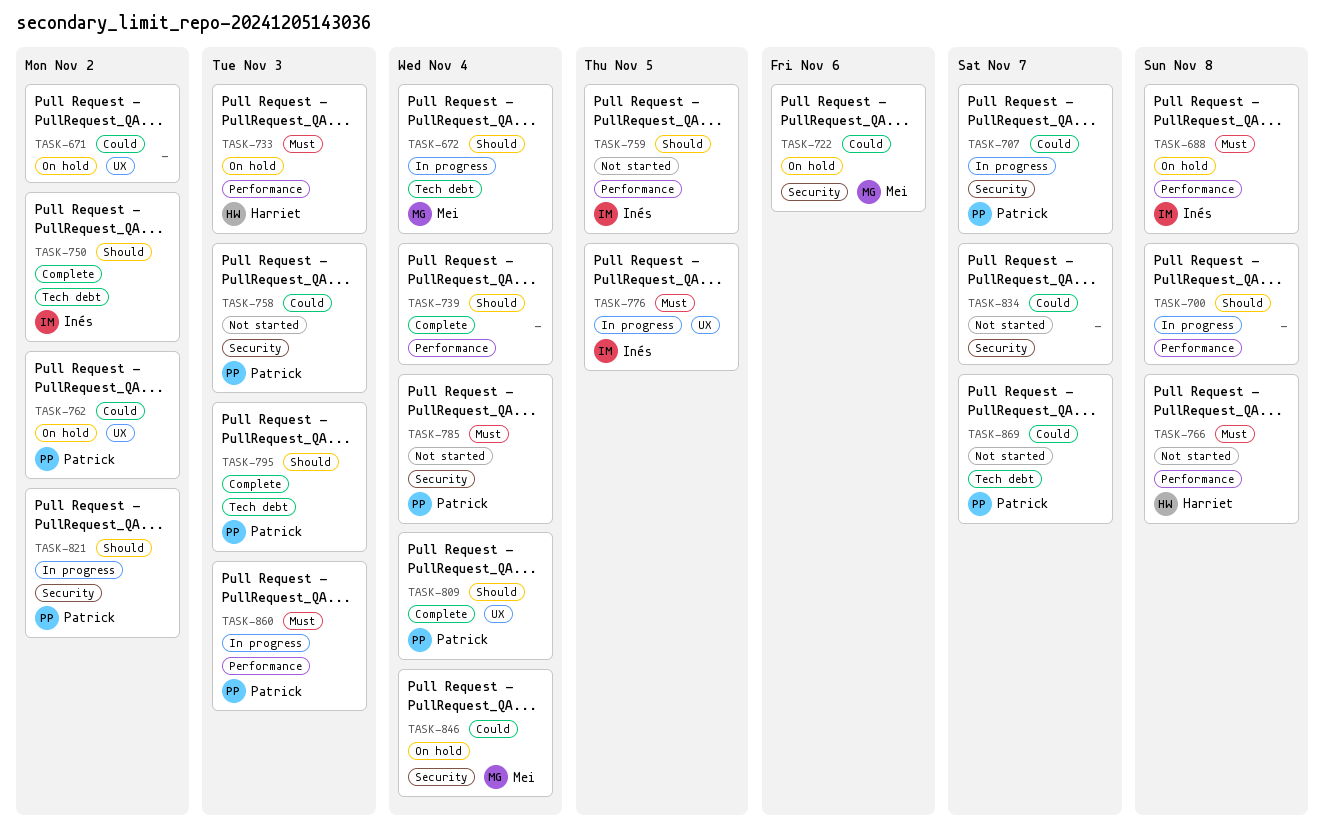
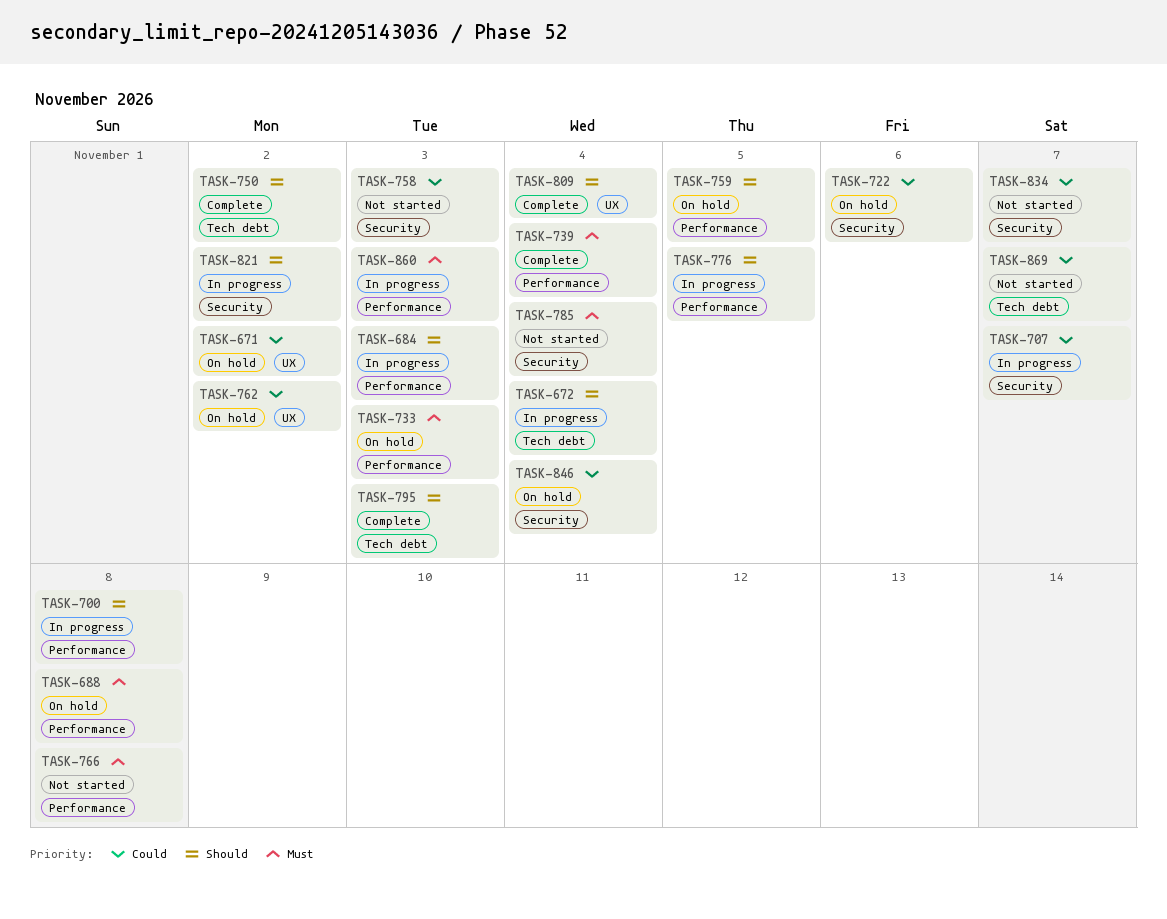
TASK-684: none -> present
TASK-739, priority: Should -> Must
TASK-759, status: Not started -> On hold
TASK-776, priority: Must -> Should
TASK-776, label: UX -> Performance

